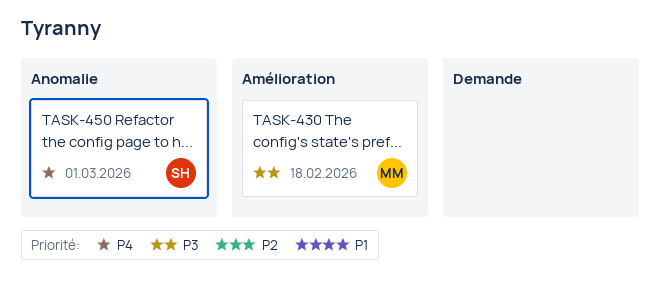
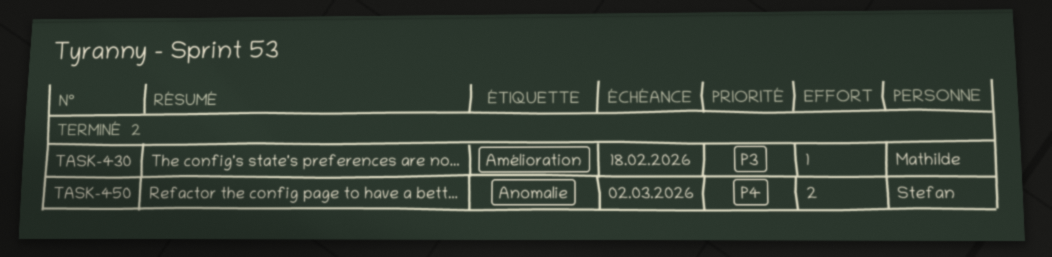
TASK-450, due: Mar 1 -> Mar 2

